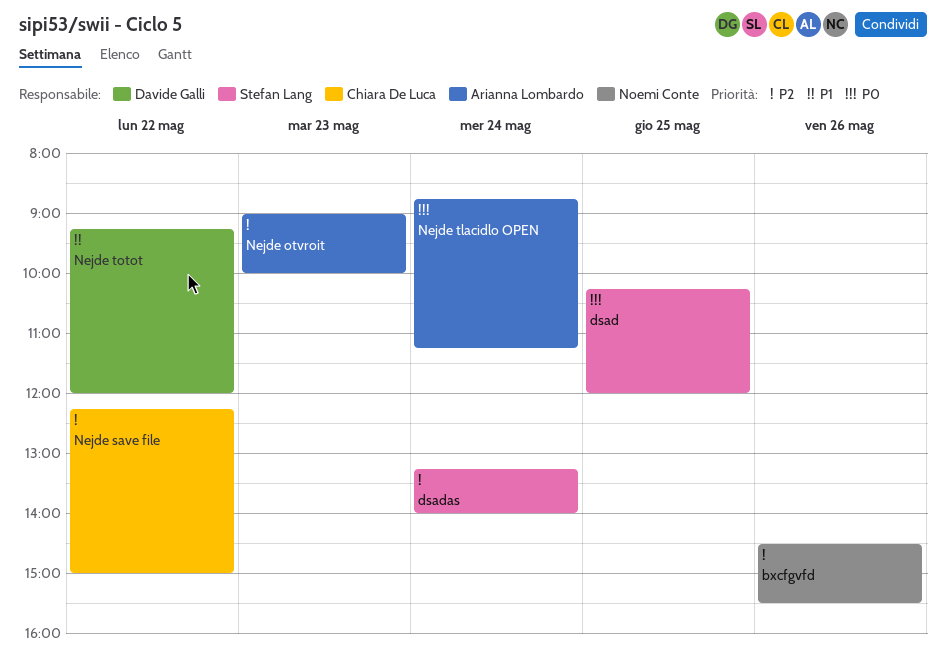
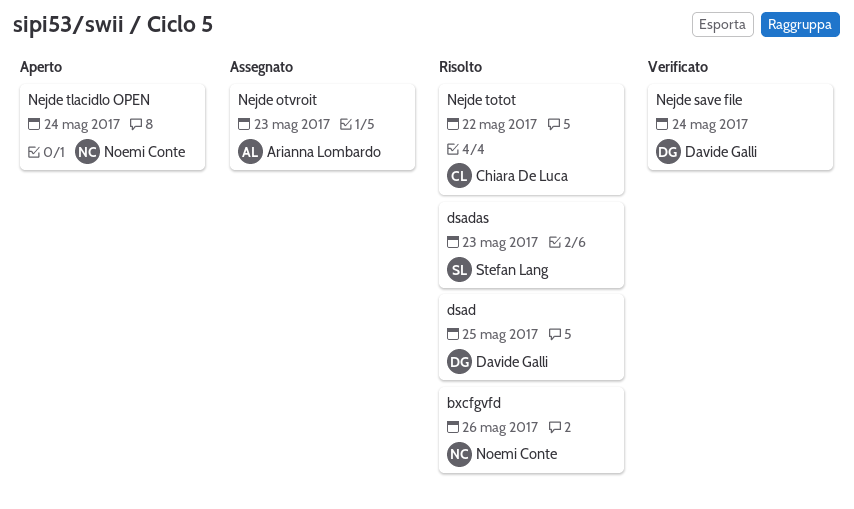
dsad, owner: Stefan Lang -> Davide Galli
dsadas, day: May 24 -> May 23
Nejde save file, owner: Chiara De Luca -> Davide Galli
Nejde save file, day: May 22 -> May 24
Nejde tlacidlo OPEN, owner: Arianna Lombardo -> Noemi Conte
Nejde totot, owner: Davide Galli -> Chiara De Luca

